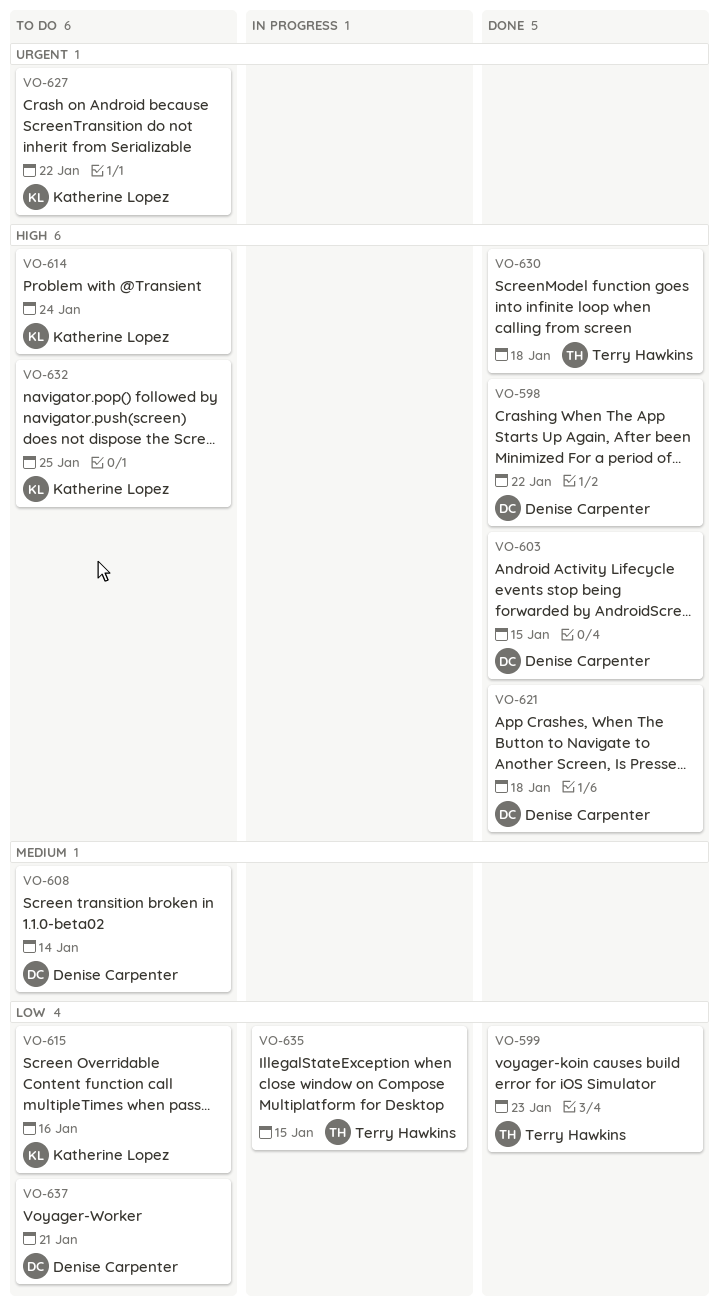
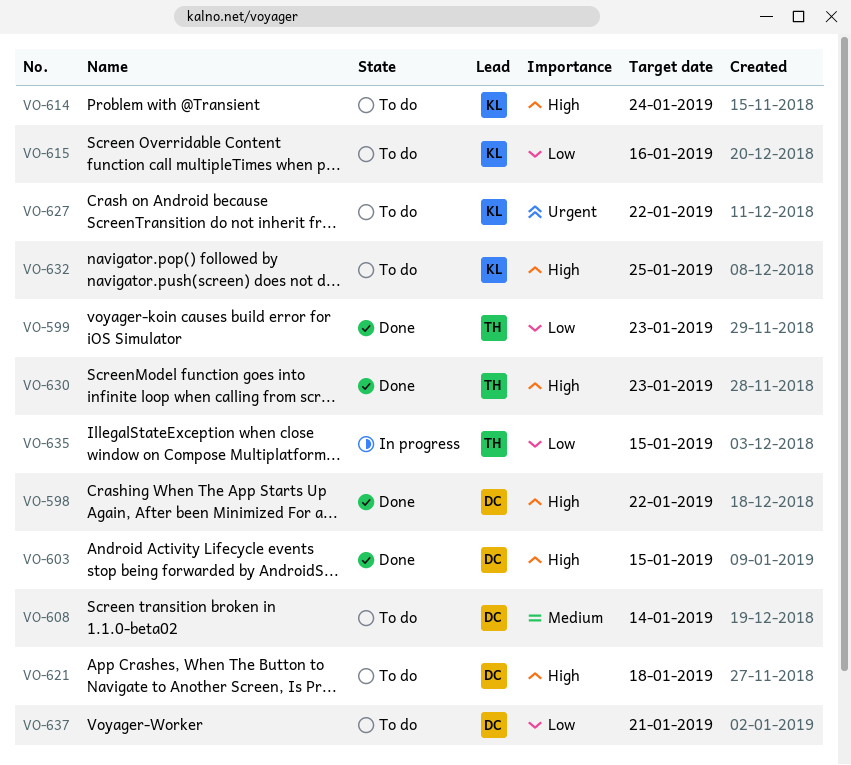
VO-621, status: Done -> To do
VO-630, due: Jan 18 -> Jan 23

